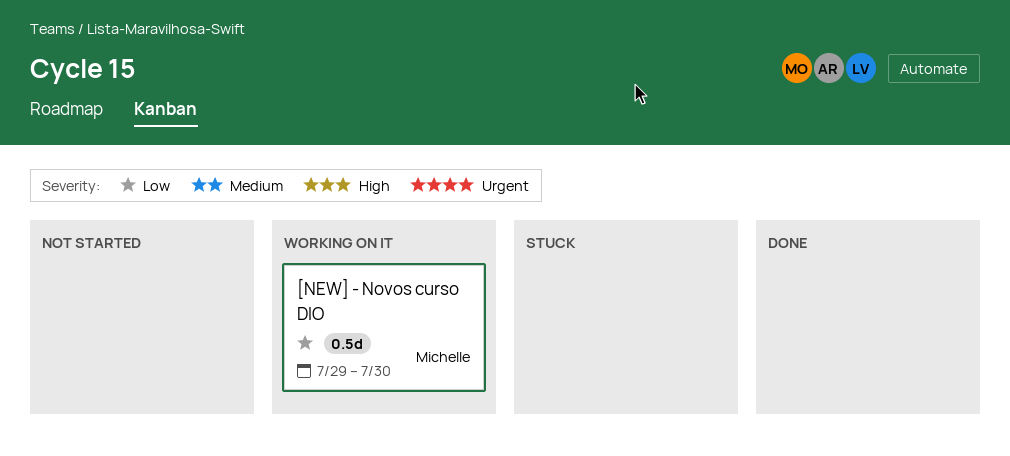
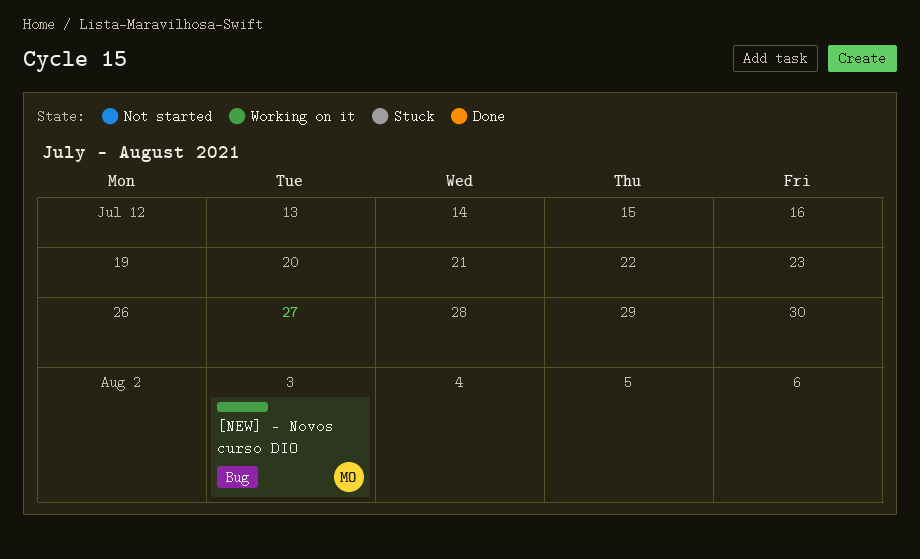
[NEW] - Novos curso DIO, due: Jul 30 -> Aug 3

